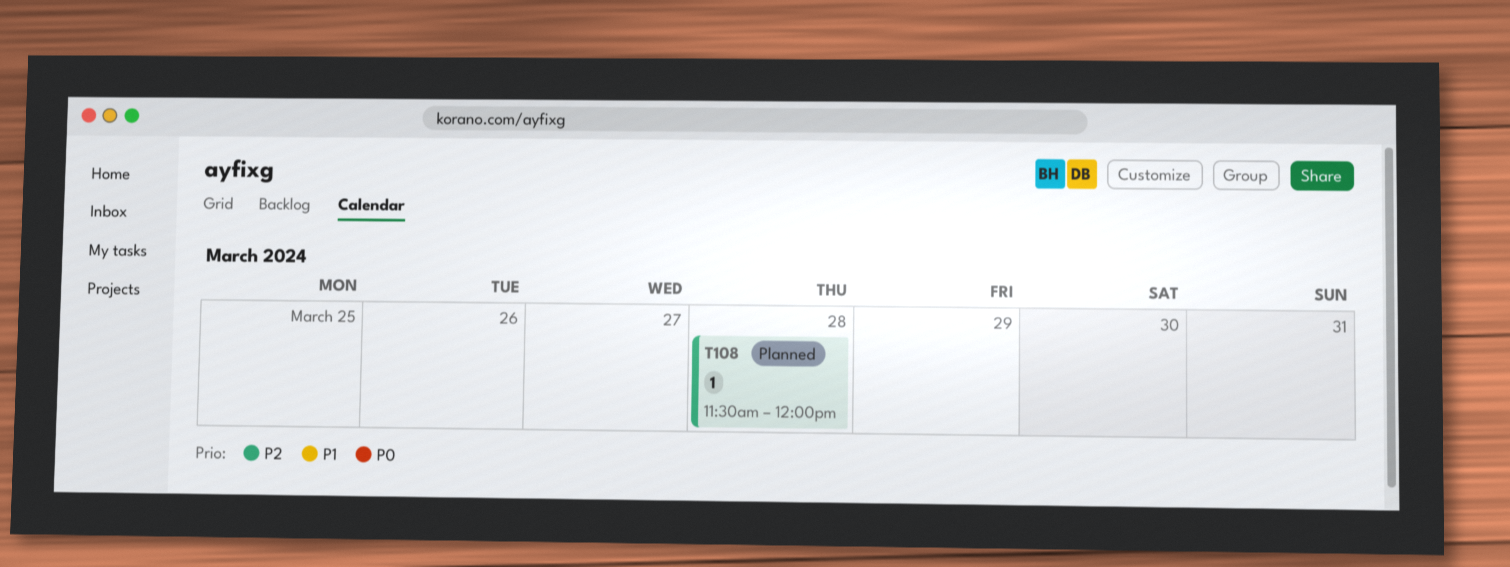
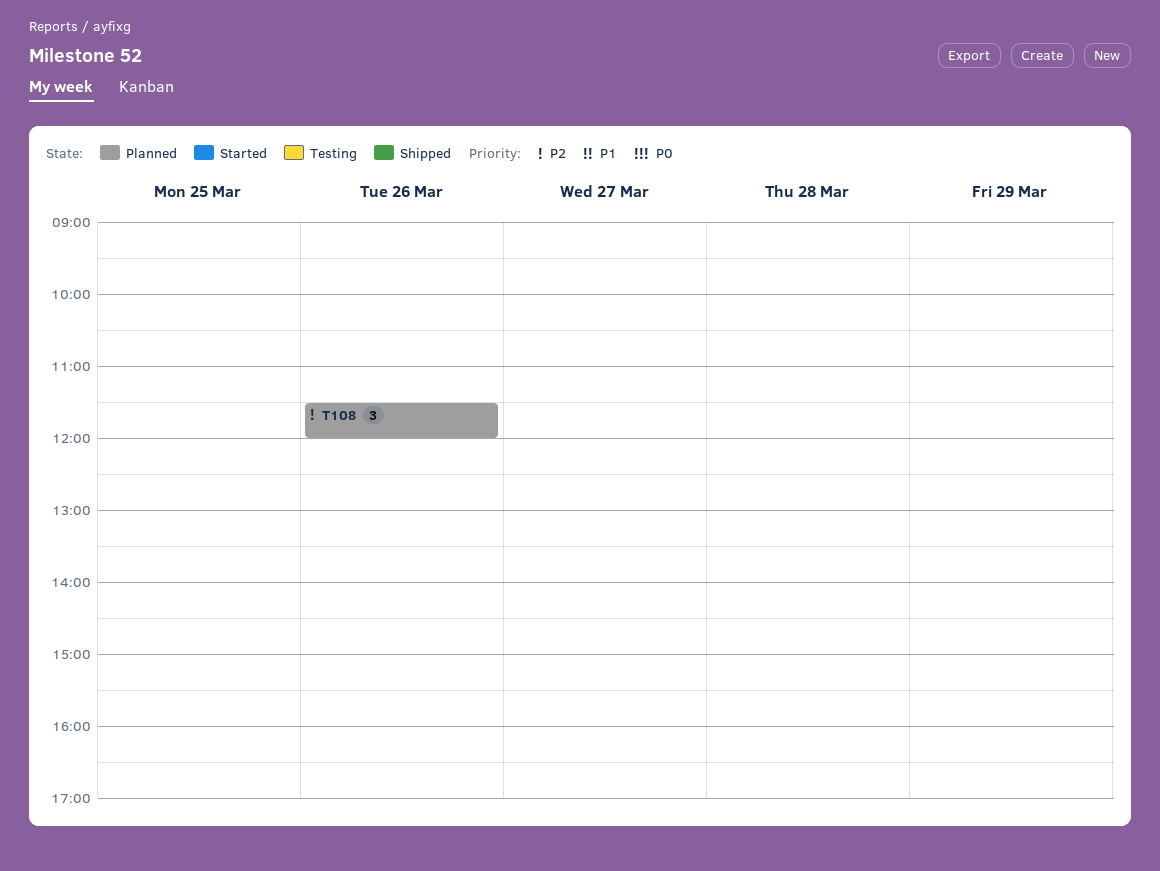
T108, estimate: 1 -> 3
T108, day: Mar 28 -> Mar 26

